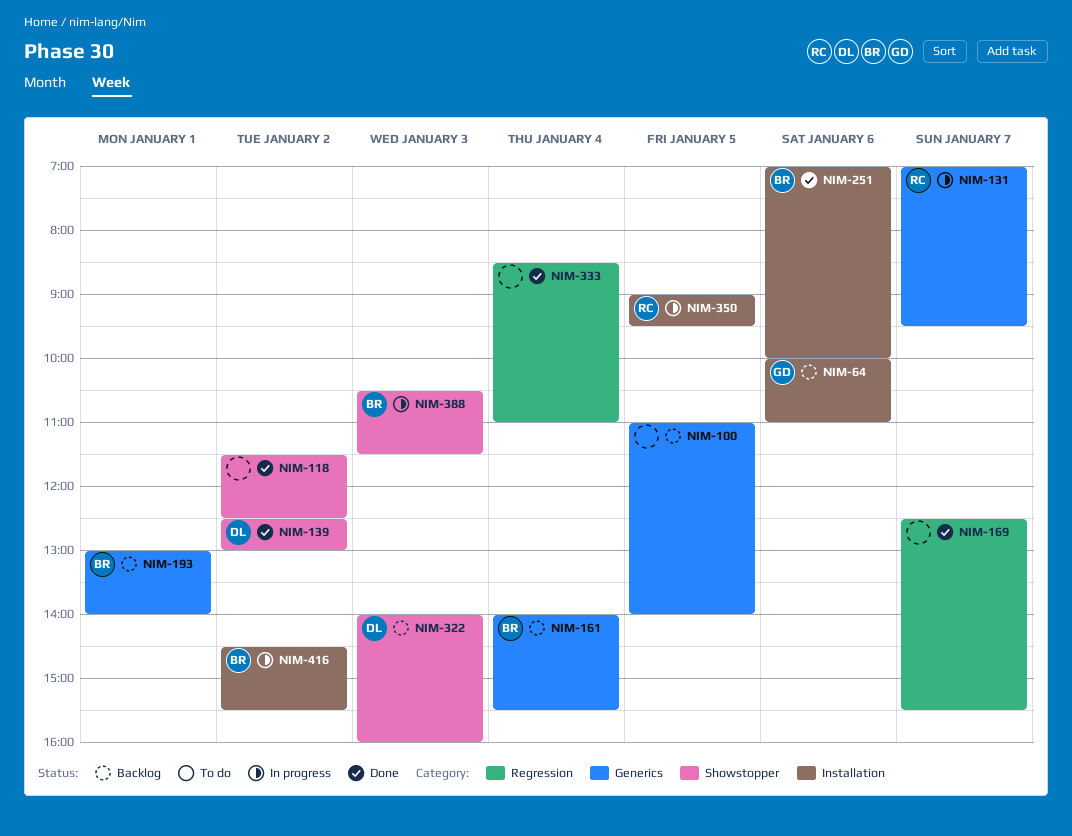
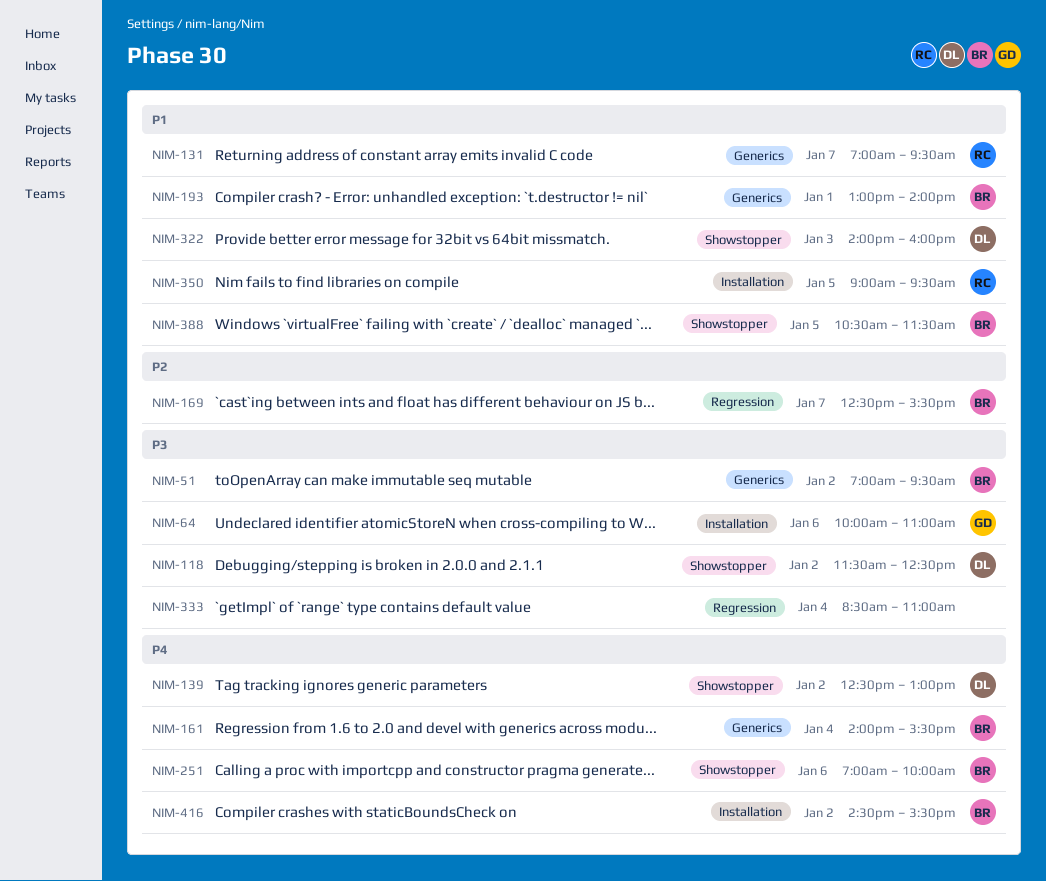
NIM-51: none -> present
NIM-100: present -> none
NIM-118, owner: none -> DL
NIM-169, owner: none -> BR
NIM-251, label: Installation -> Showstopper
NIM-388, day: Jan 3 -> Jan 5

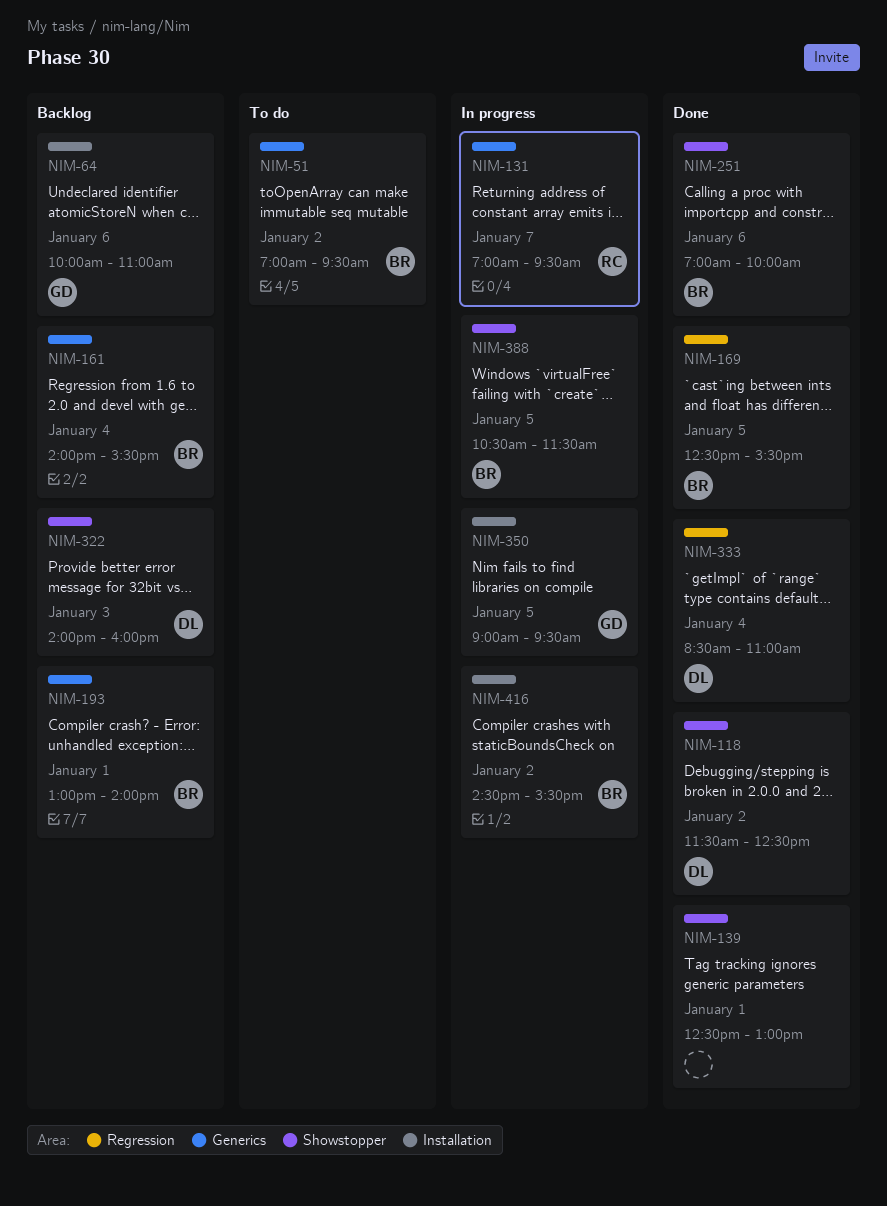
NIM-139, owner: DL -> none
NIM-139, day: Jan 2 -> Jan 1
NIM-169, day: Jan 7 -> Jan 5
NIM-333, owner: none -> DL
NIM-350, owner: RC -> GD

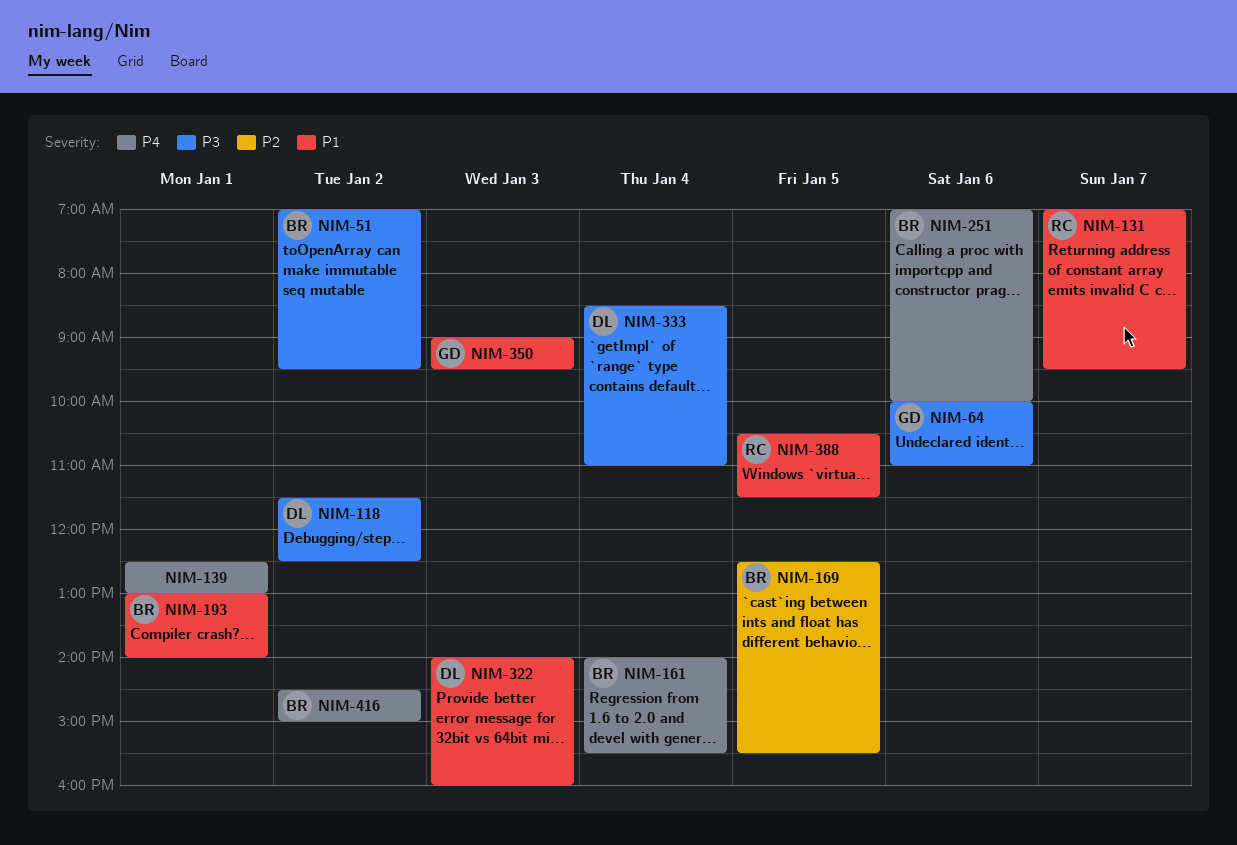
NIM-350, day: Jan 5 -> Jan 3
NIM-388, owner: BR -> RC
NIM-416, ends: 15:30 -> 15:00

